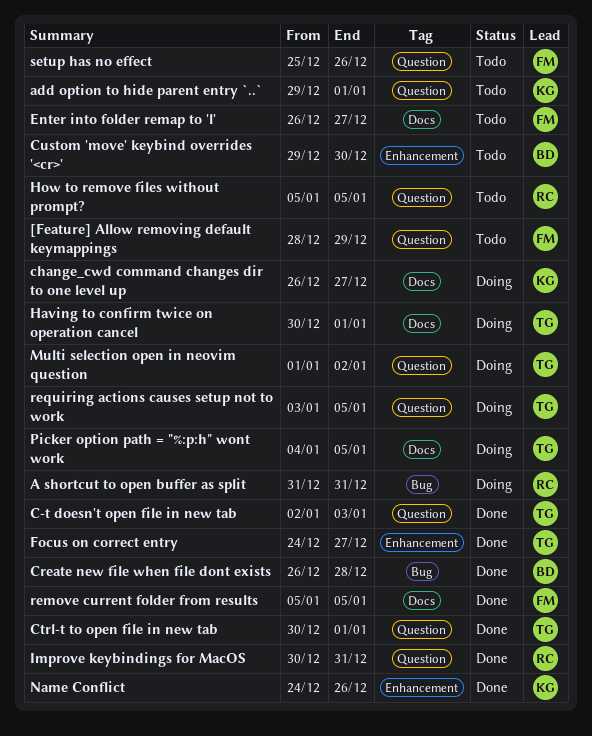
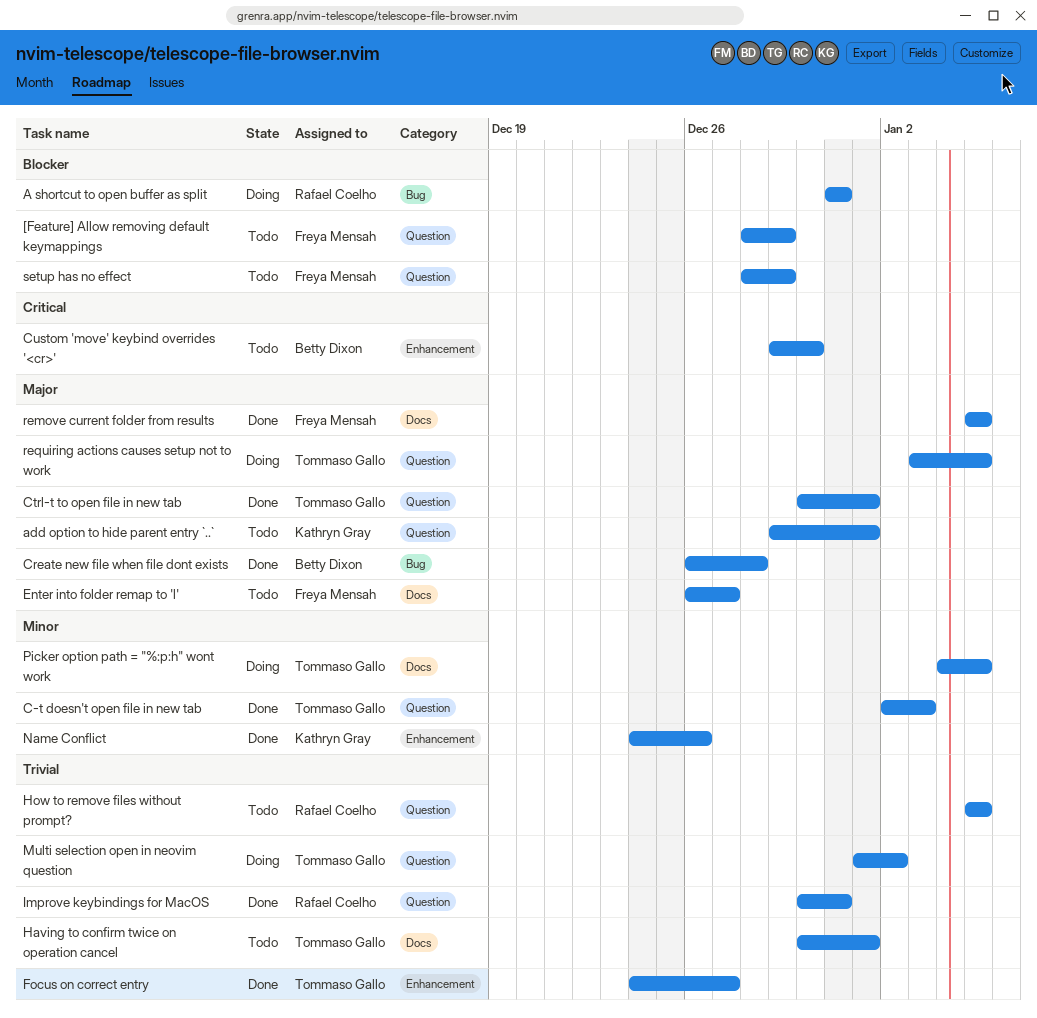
change_cwd command changes dir to one level up: present -> none
Having to confirm twice on operation cancel, status: Doing -> Todo
setup has no effect, start: Dec 25 -> Dec 28
setup has no effect, due: Dec 26 -> Dec 29

